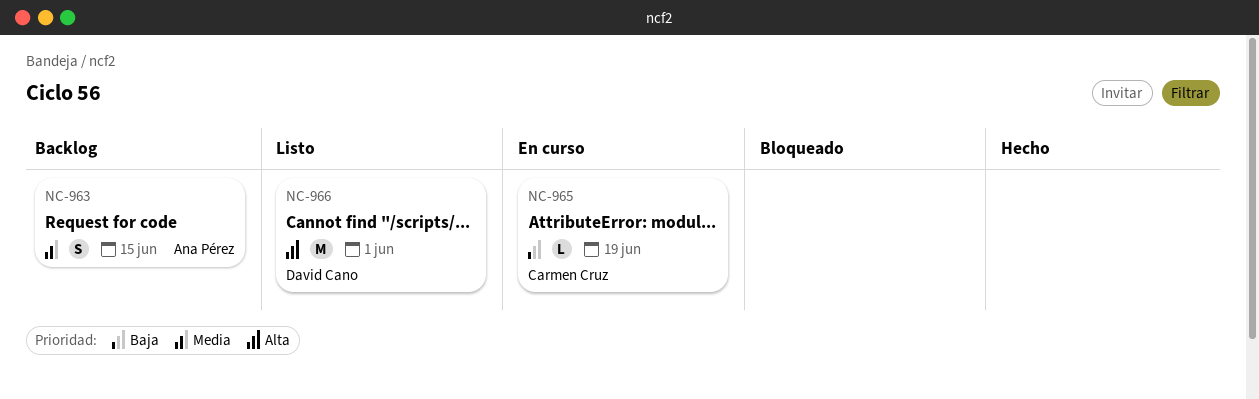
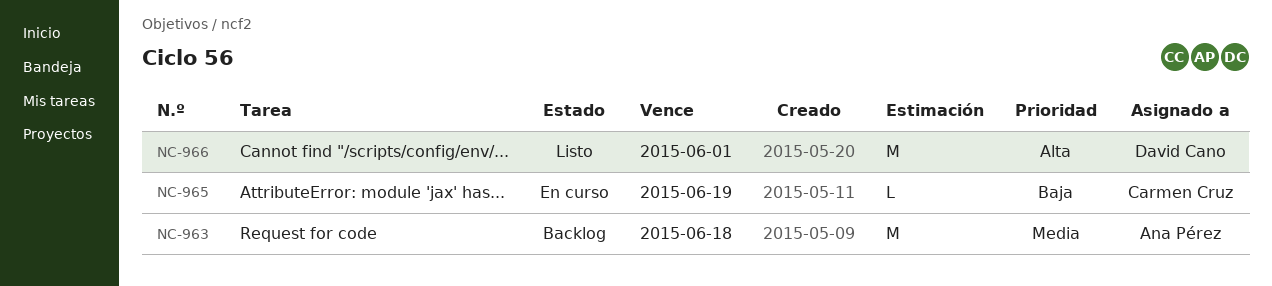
NC-963, estimate: S -> M
NC-963, due: Jun 15 -> Jun 18

